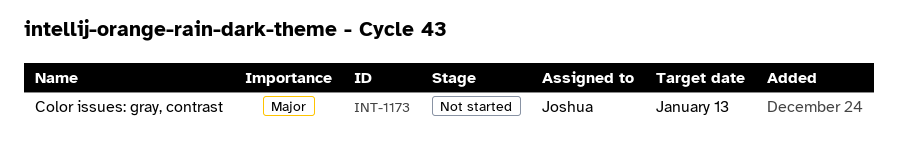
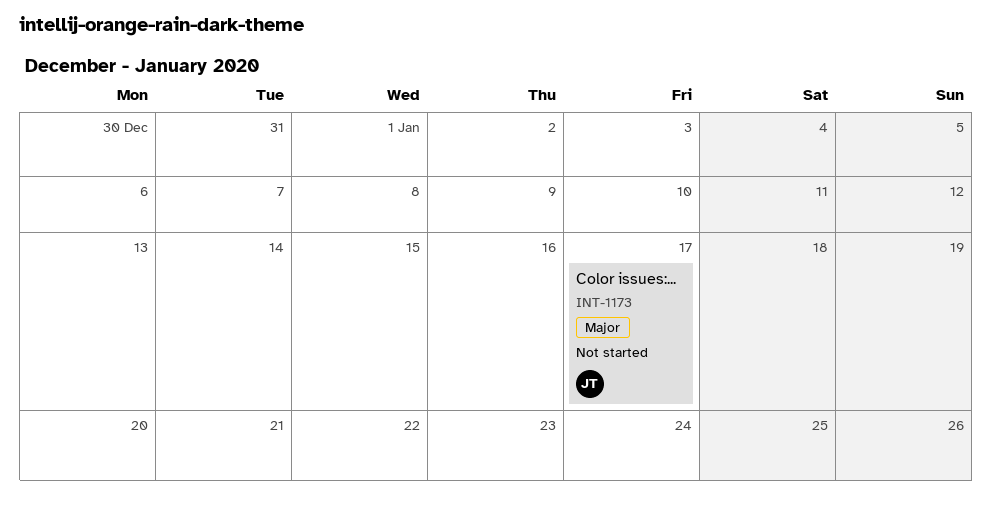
INT-1173, due: Jan 13 -> Jan 17

